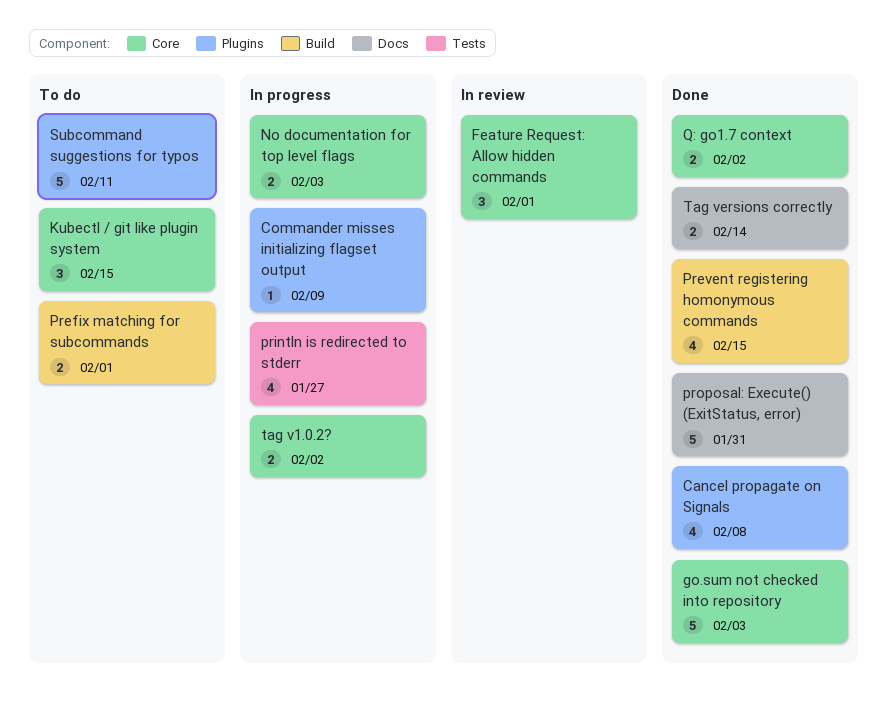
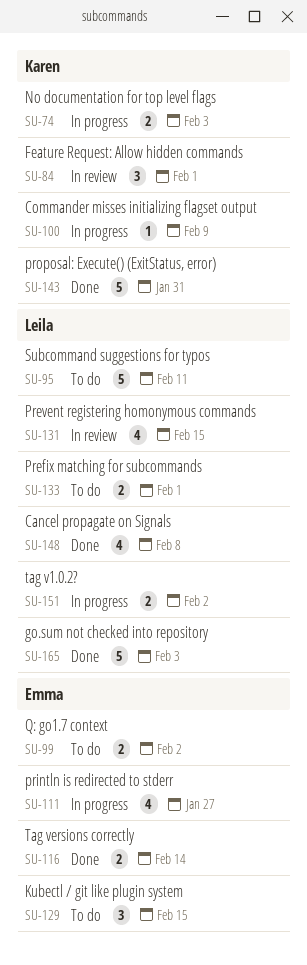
Prevent registering homonymous commands, status: Done -> In review
Q: go1.7 context, status: Done -> To do

